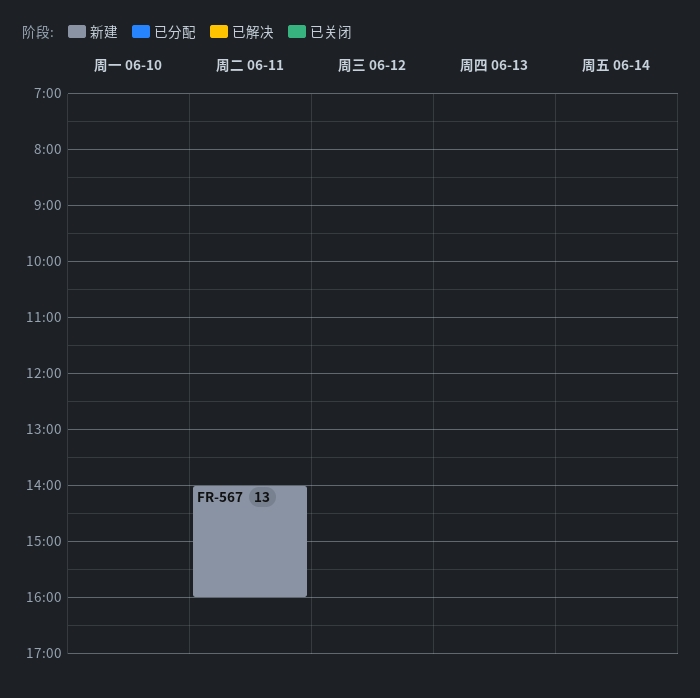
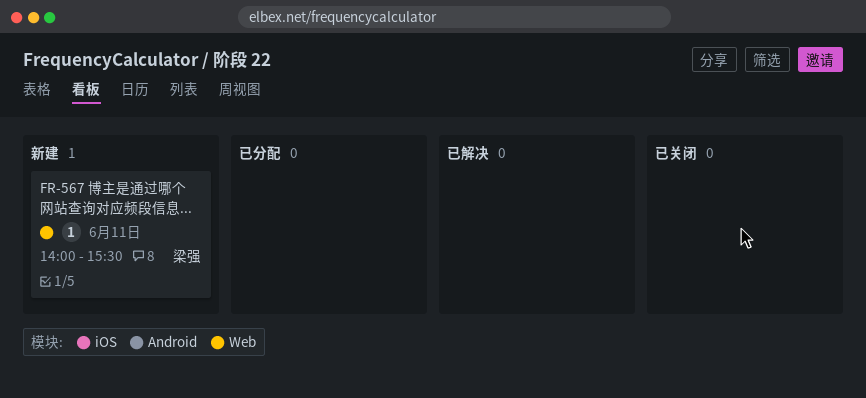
FR-567, estimate: 13 -> 1
FR-567, ends: 16:00 -> 15:30

